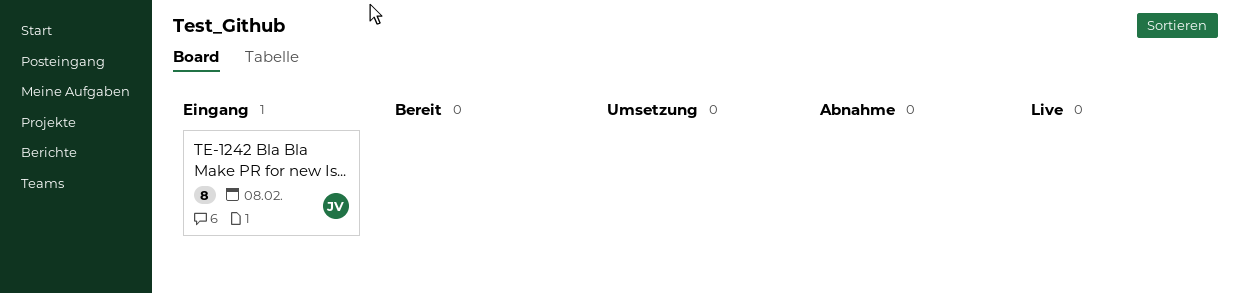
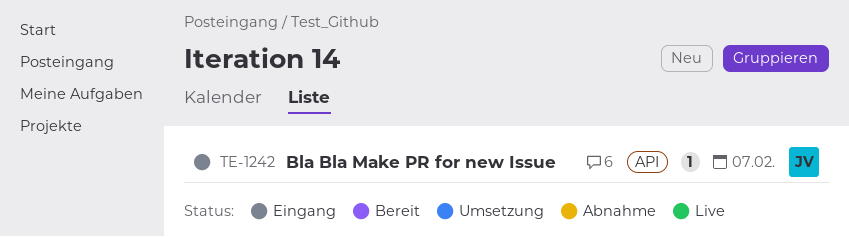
TE-1242, estimate: 8 -> 1
TE-1242, due: Feb 8 -> Feb 7

